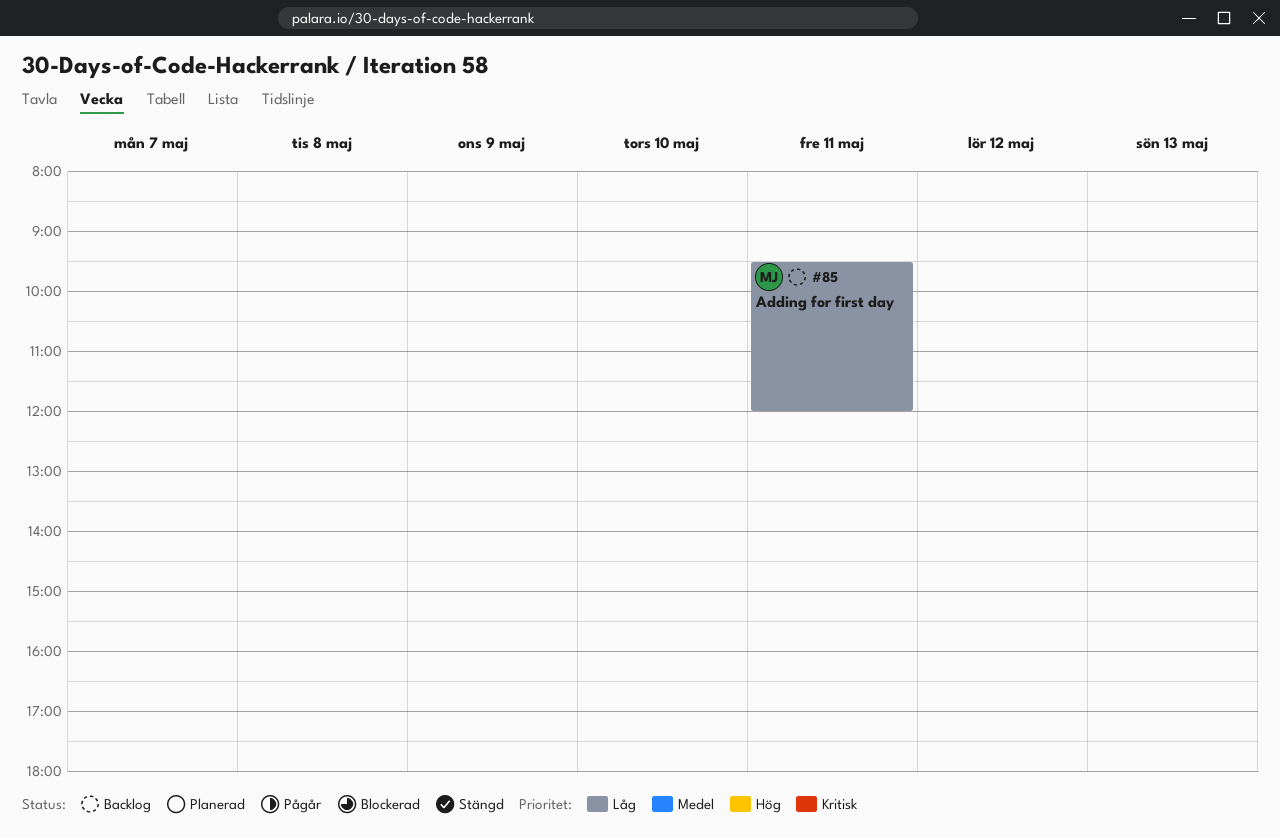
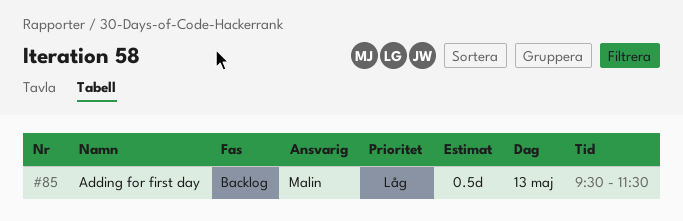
#85, day: May 11 -> May 13
#85, ends: 12:00 -> 11:30

